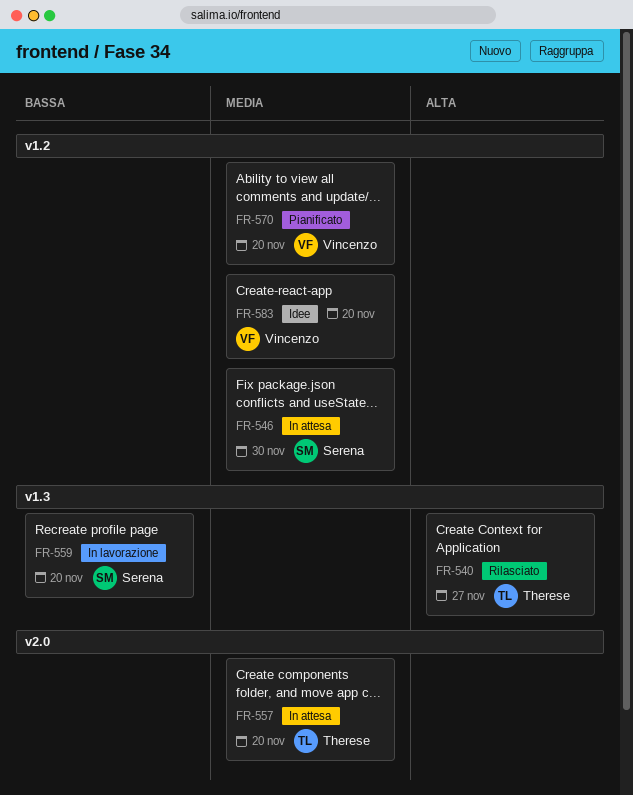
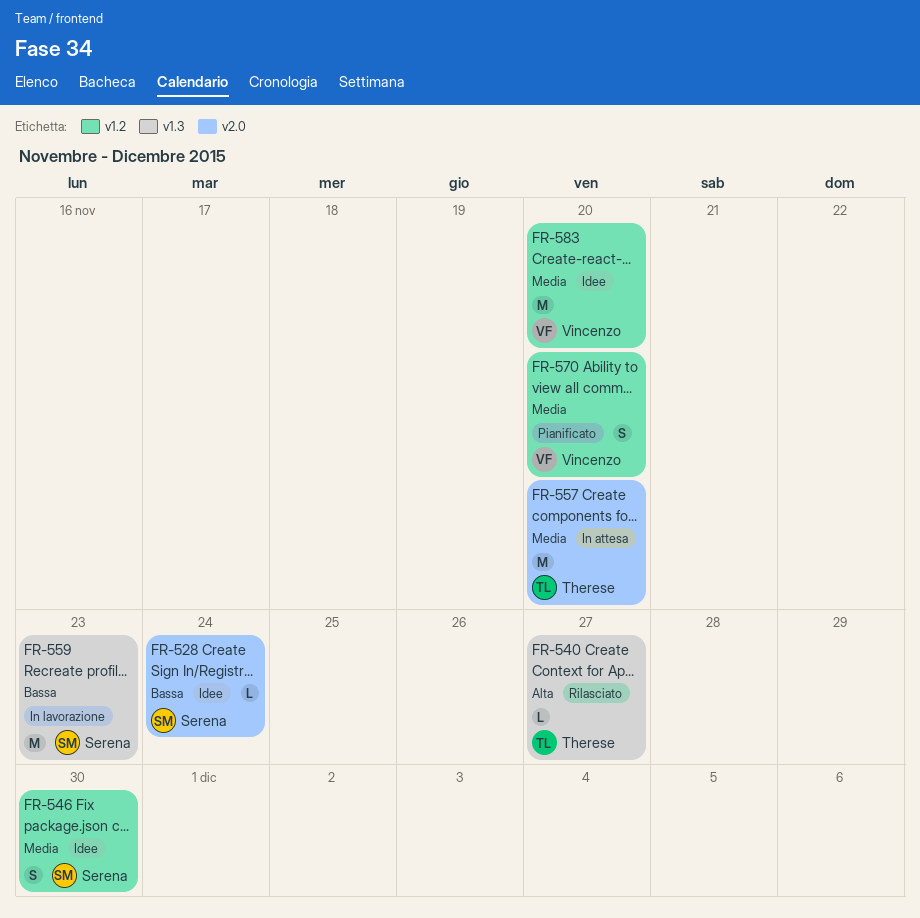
FR-528: none -> present
FR-546, status: In attesa -> Idee
FR-559, due: Nov 20 -> Nov 23

